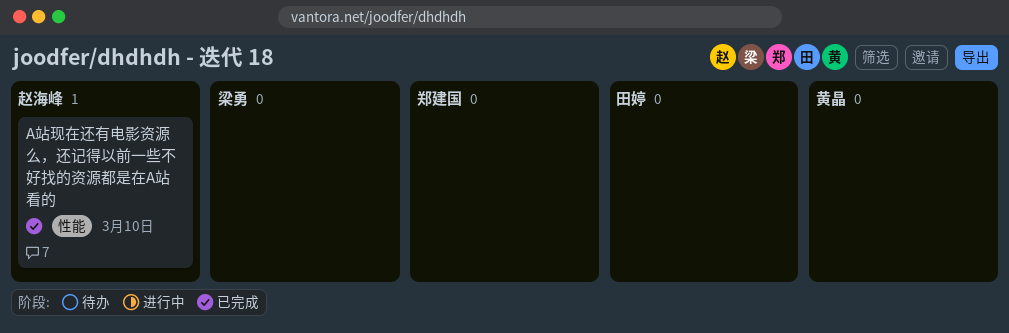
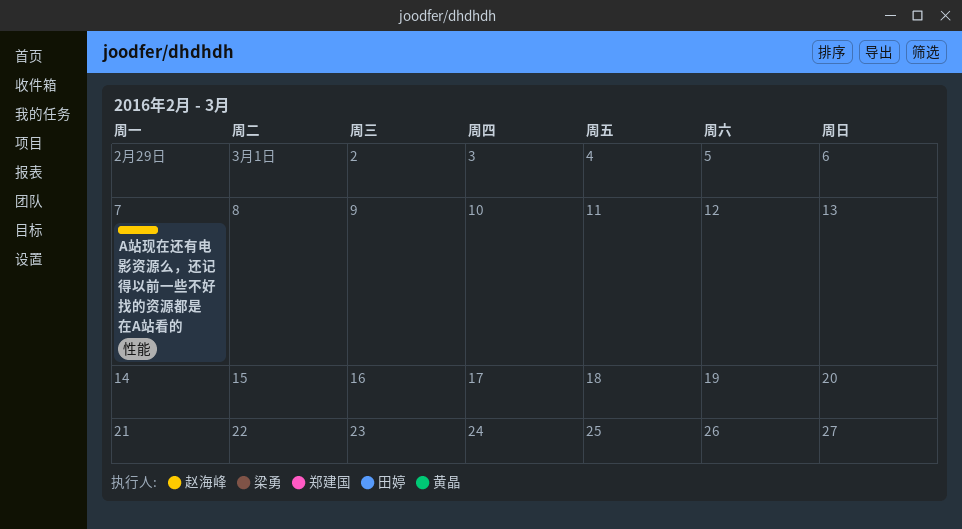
A站现在还有电影资源么，还记得以前一些不好找的资源都是在A站看的, due: Mar 10 -> Mar 7

